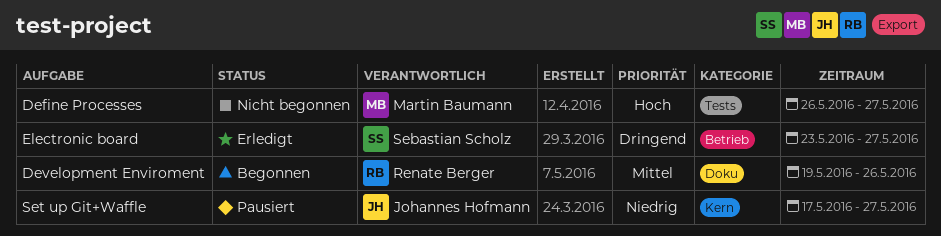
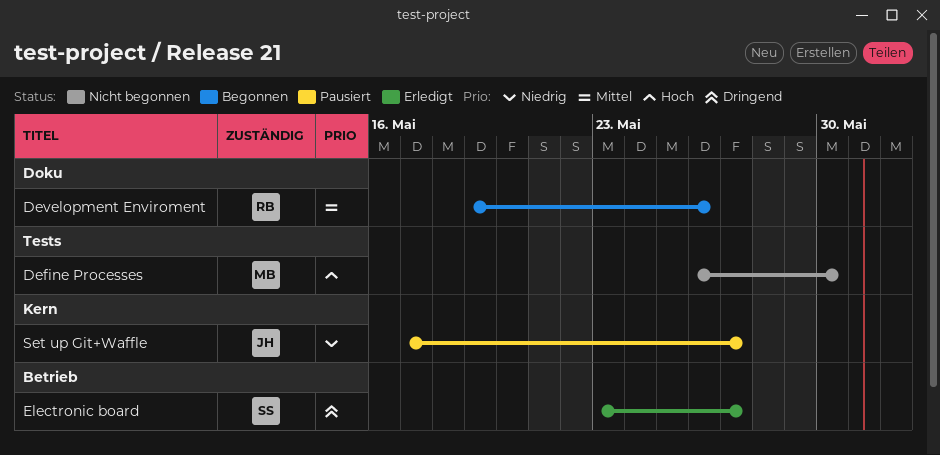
Define Processes, due: May 27 -> May 30

